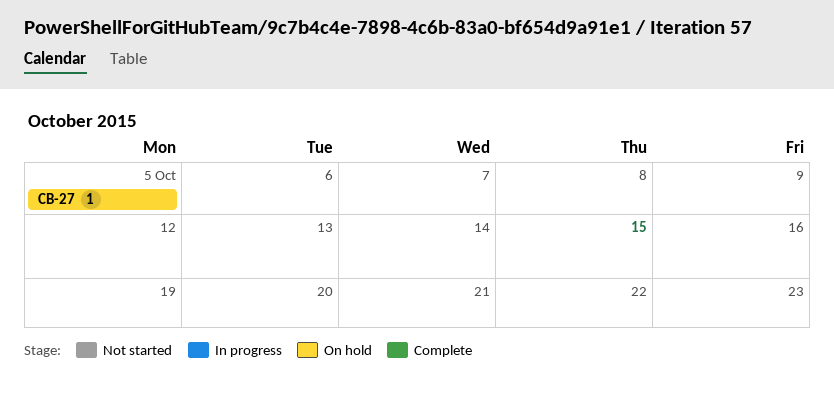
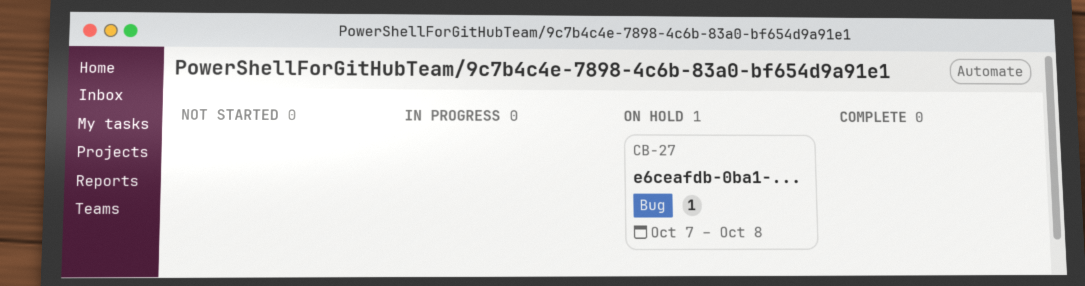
CB-27, start: Oct 5 -> Oct 7
CB-27, due: Oct 5 -> Oct 8

